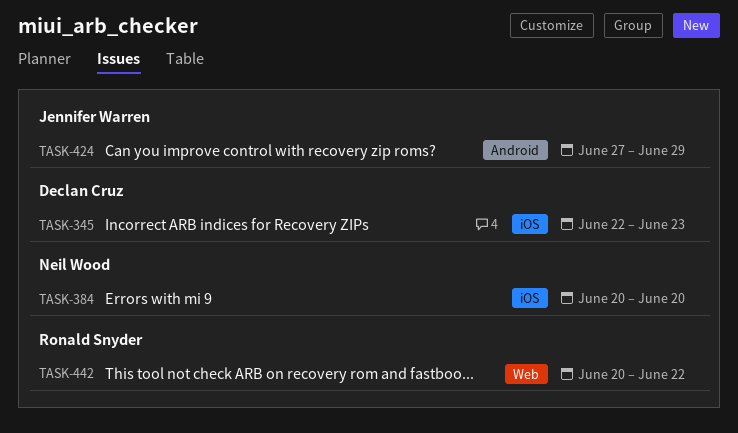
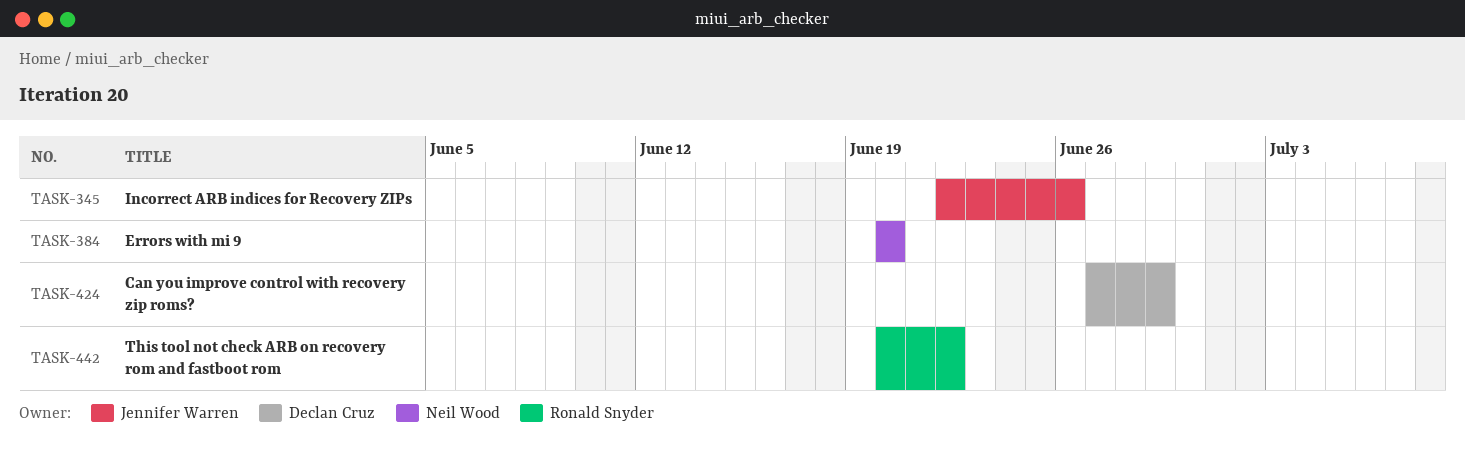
TASK-345, owner: Declan Cruz -> Jennifer Warren
TASK-345, due: Jun 23 -> Jun 26
TASK-424, owner: Jennifer Warren -> Declan Cruz

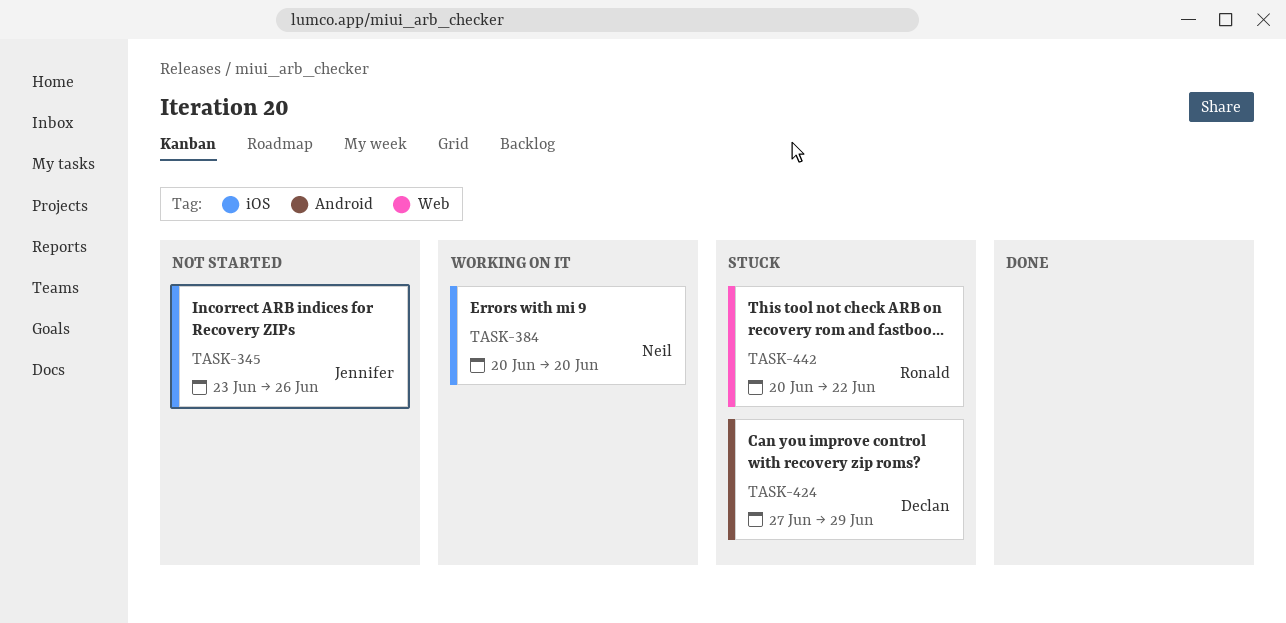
TASK-345, start: Jun 22 -> Jun 23

